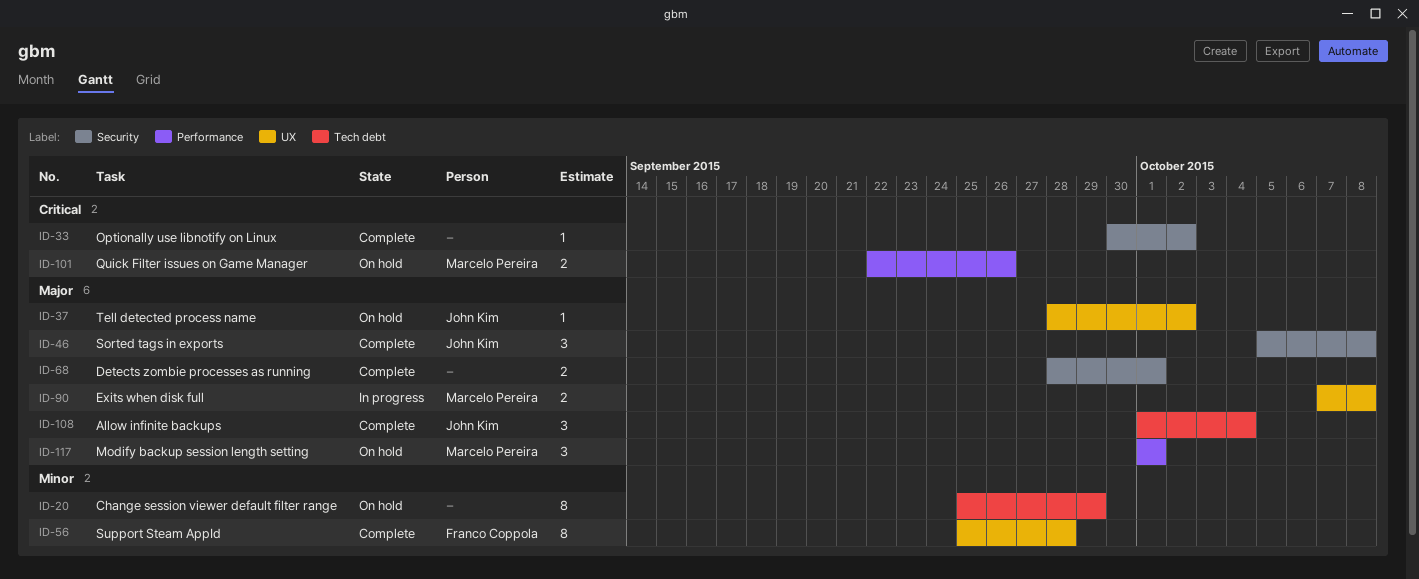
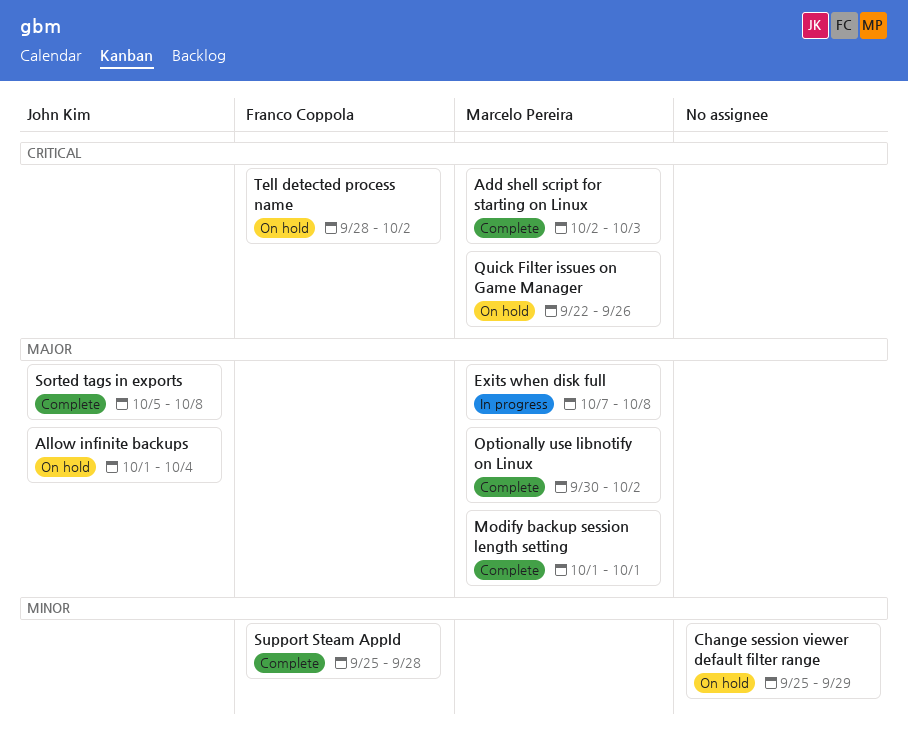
Add shell script for starting on Linux: none -> present
Allow infinite backups, status: Complete -> On hold
Detects zombie processes as running: present -> none
Modify backup session length setting, status: On hold -> Complete
Optionally use libnotify on Linux, owner: none -> Marcelo Pereira
Optionally use libnotify on Linux, priority: Critical -> Major
Tell detected process name, owner: John Kim -> Franco Coppola
Tell detected process name, priority: Major -> Critical

